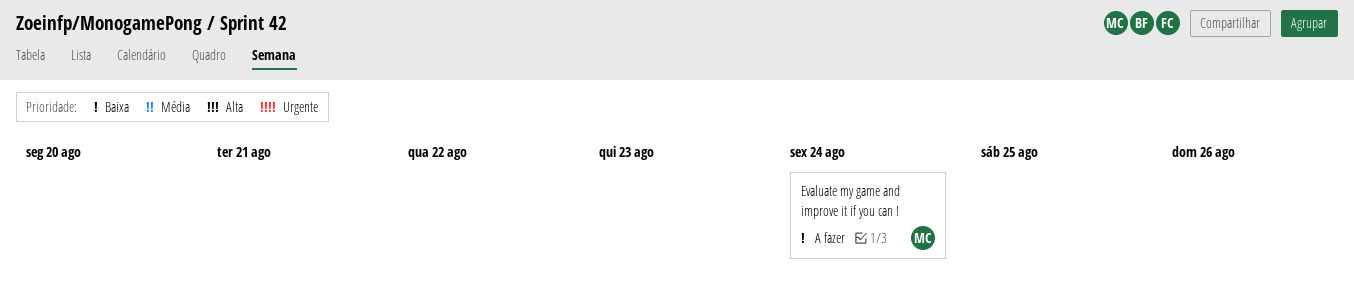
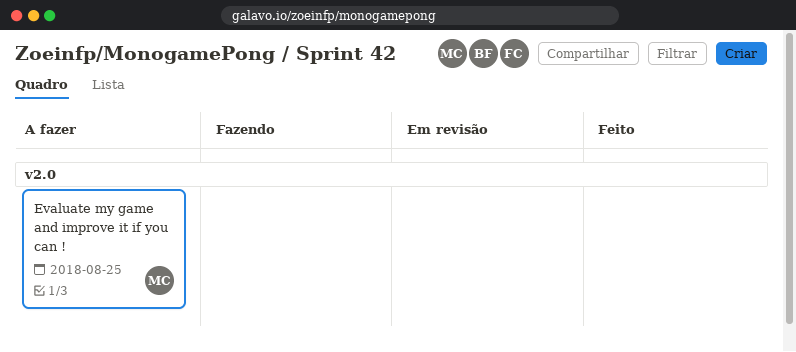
Evaluate my game and improve it if you can !, due: Aug 24 -> Aug 25

